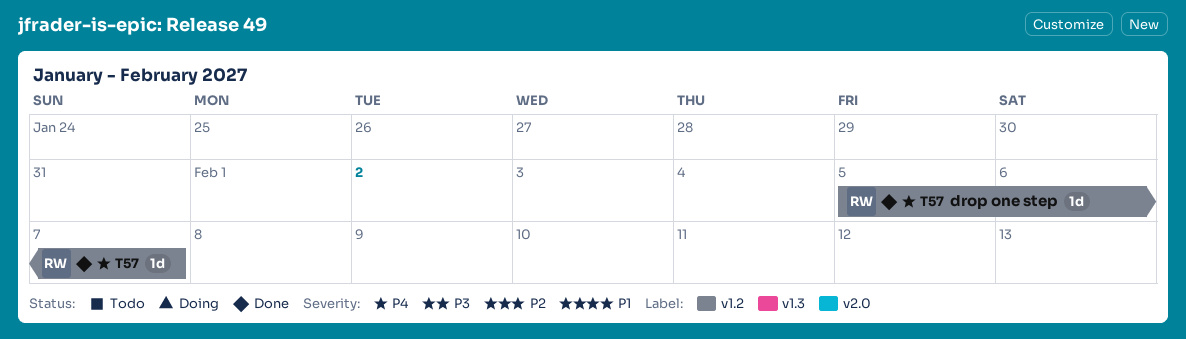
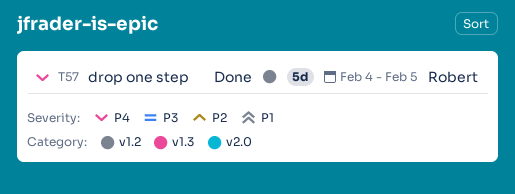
T57, estimate: 1d -> 5d
T57, start: Feb 5 -> Feb 4
T57, due: Feb 7 -> Feb 5

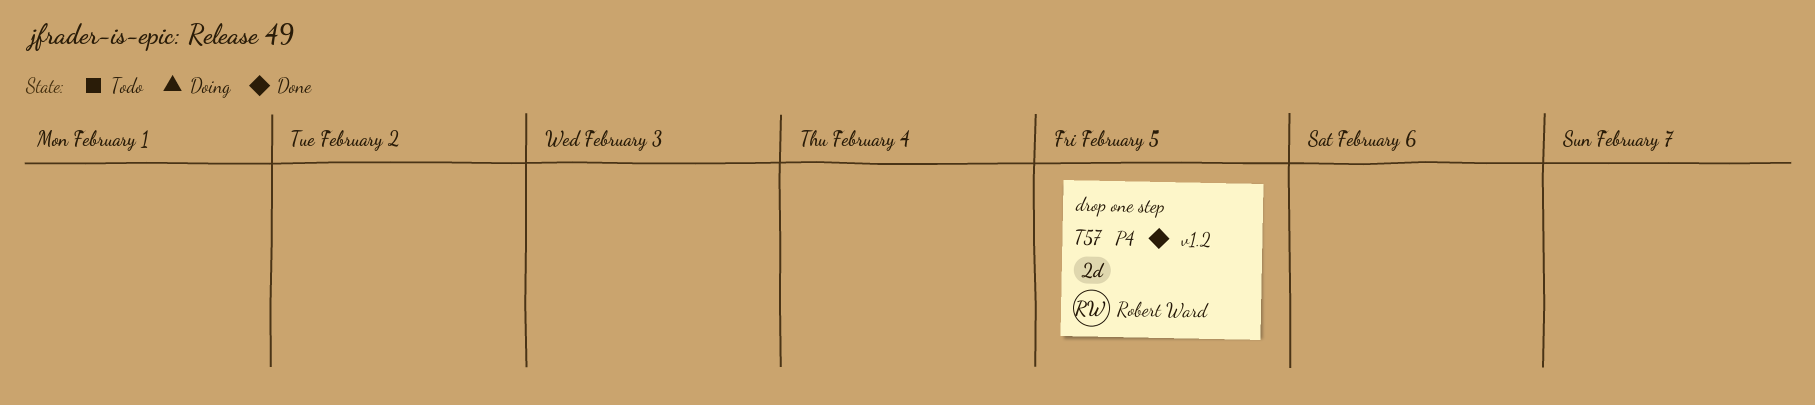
T57, estimate: 5d -> 2d

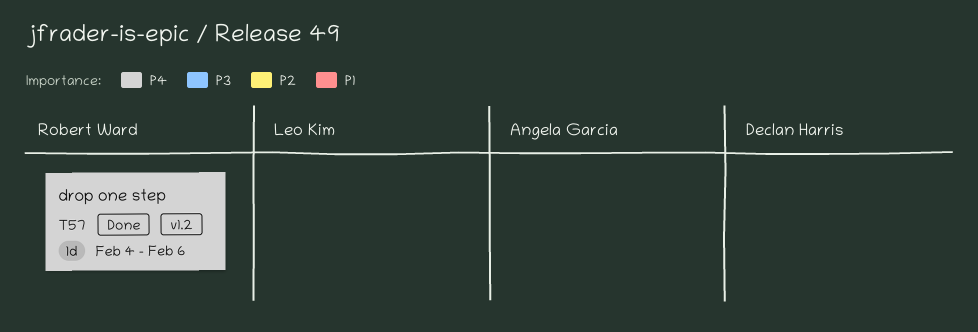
T57, estimate: 2d -> 1d
T57, due: Feb 5 -> Feb 6

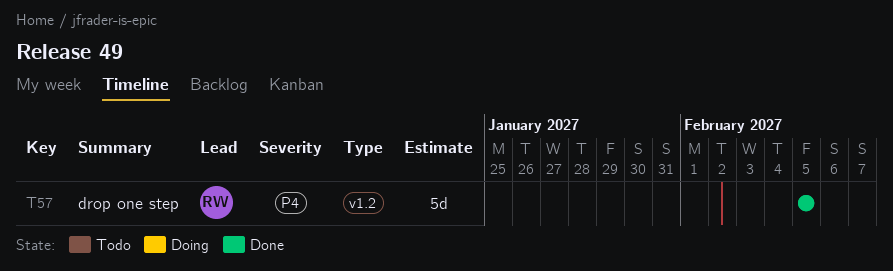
T57, estimate: 1d -> 5d
T57, start: Feb 4 -> Feb 5
T57, due: Feb 6 -> Feb 5

